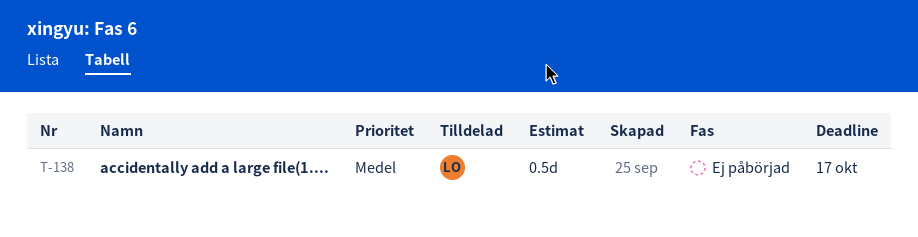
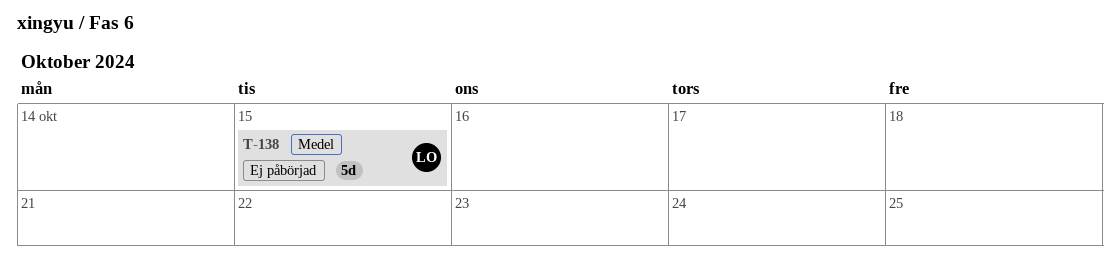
T-138, estimate: 0.5d -> 5d
T-138, due: Oct 17 -> Oct 15

